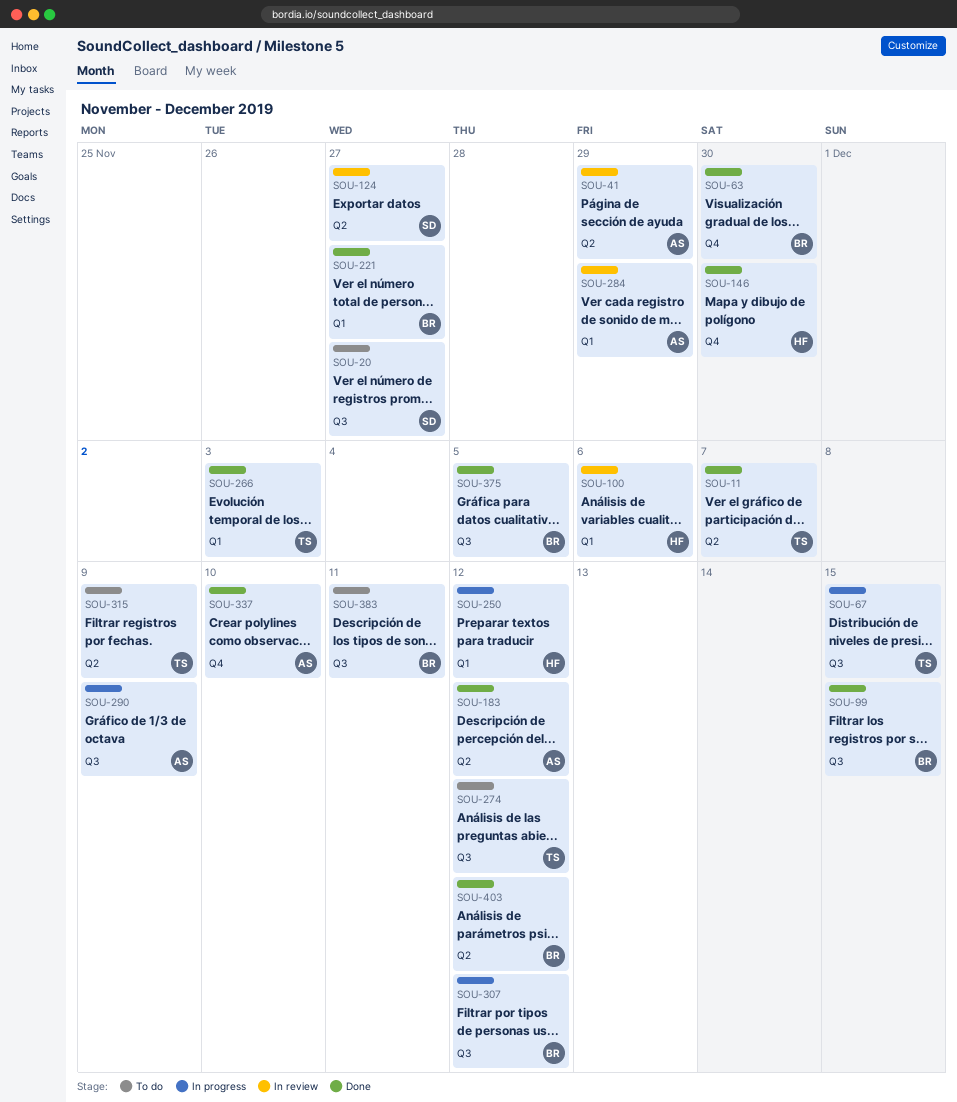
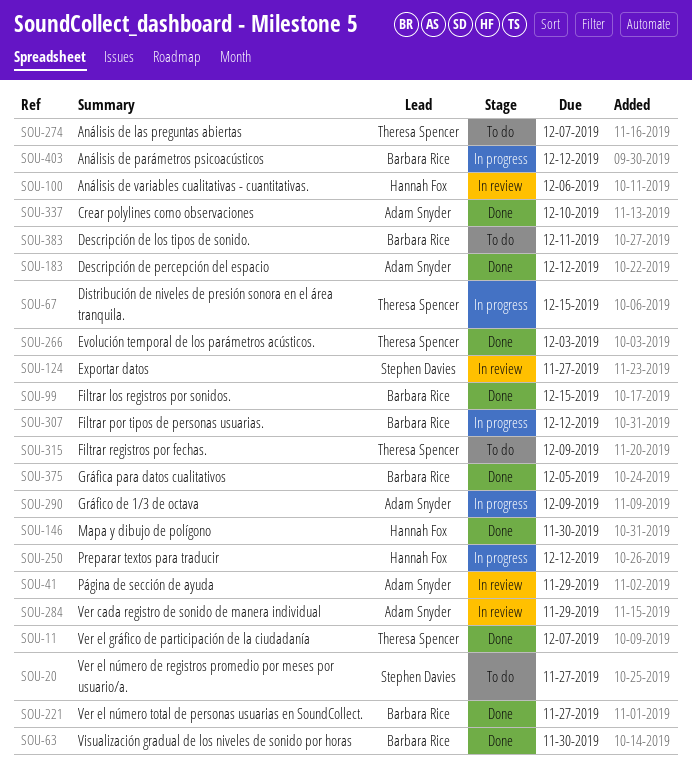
SOU-274, due: Dec 12 -> Dec 7
SOU-403, status: Done -> In progress

